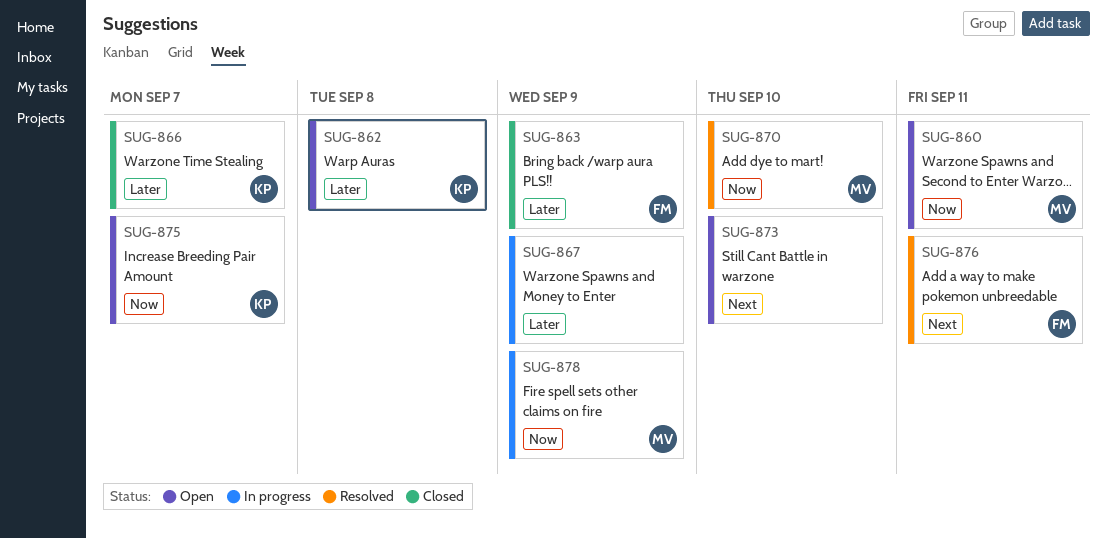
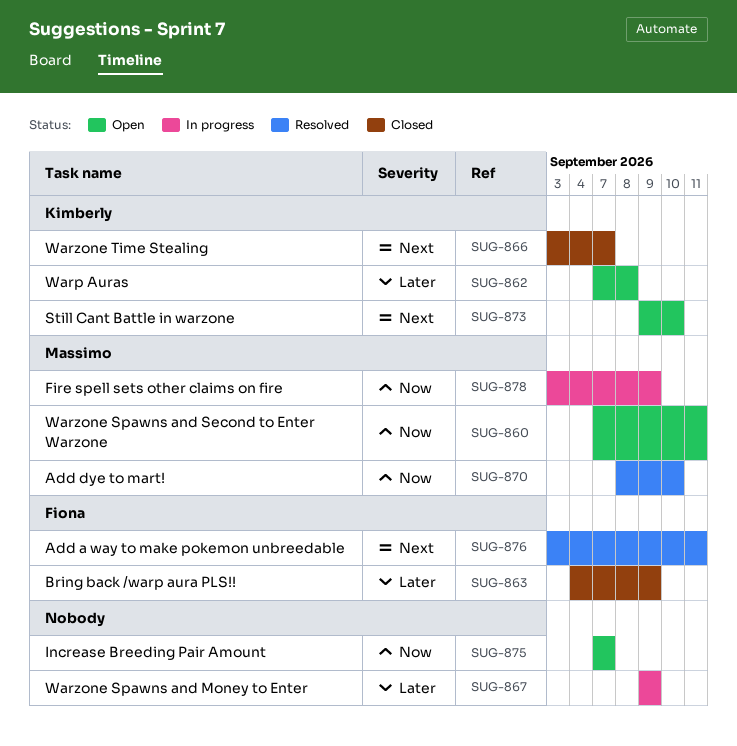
SUG-866, priority: Later -> Next
SUG-873, owner: none -> Kimberly
SUG-875, owner: Kimberly -> none

